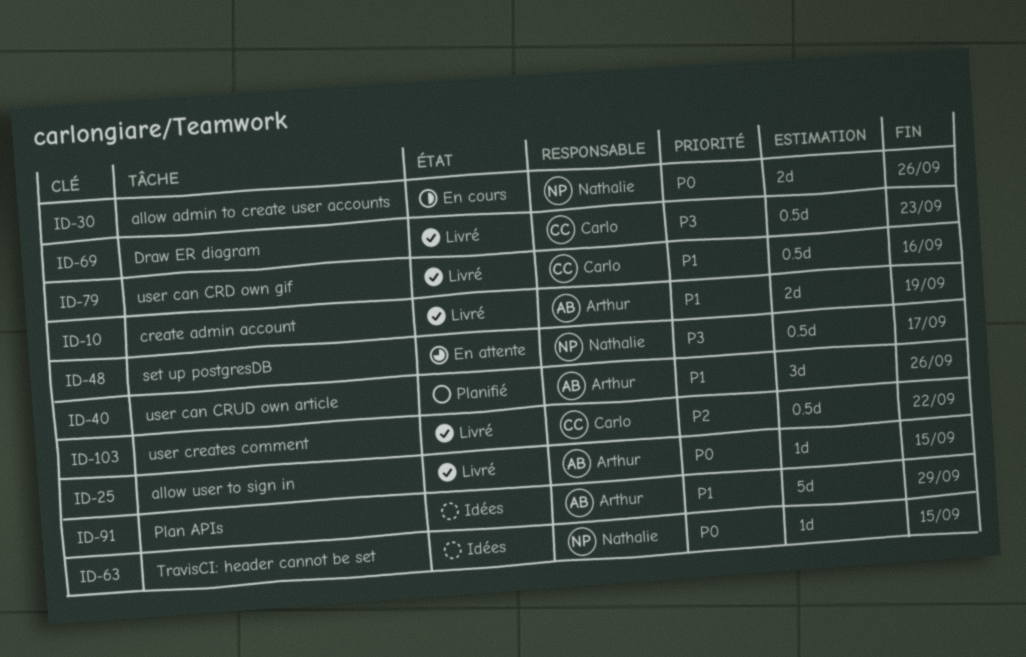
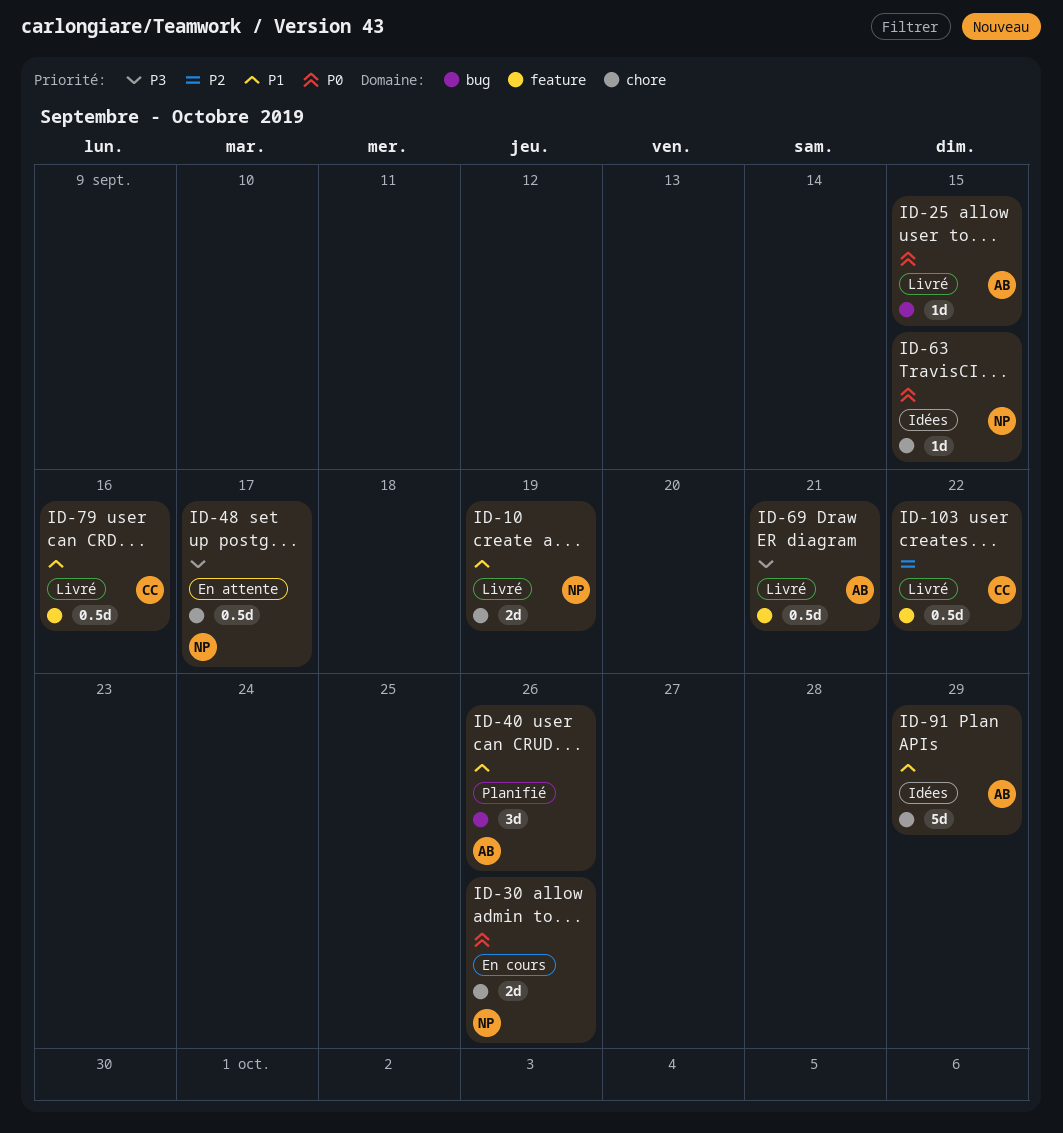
ID-10, owner: Arthur -> Nathalie
ID-69, owner: Carlo -> Arthur
ID-69, due: Sep 23 -> Sep 21

